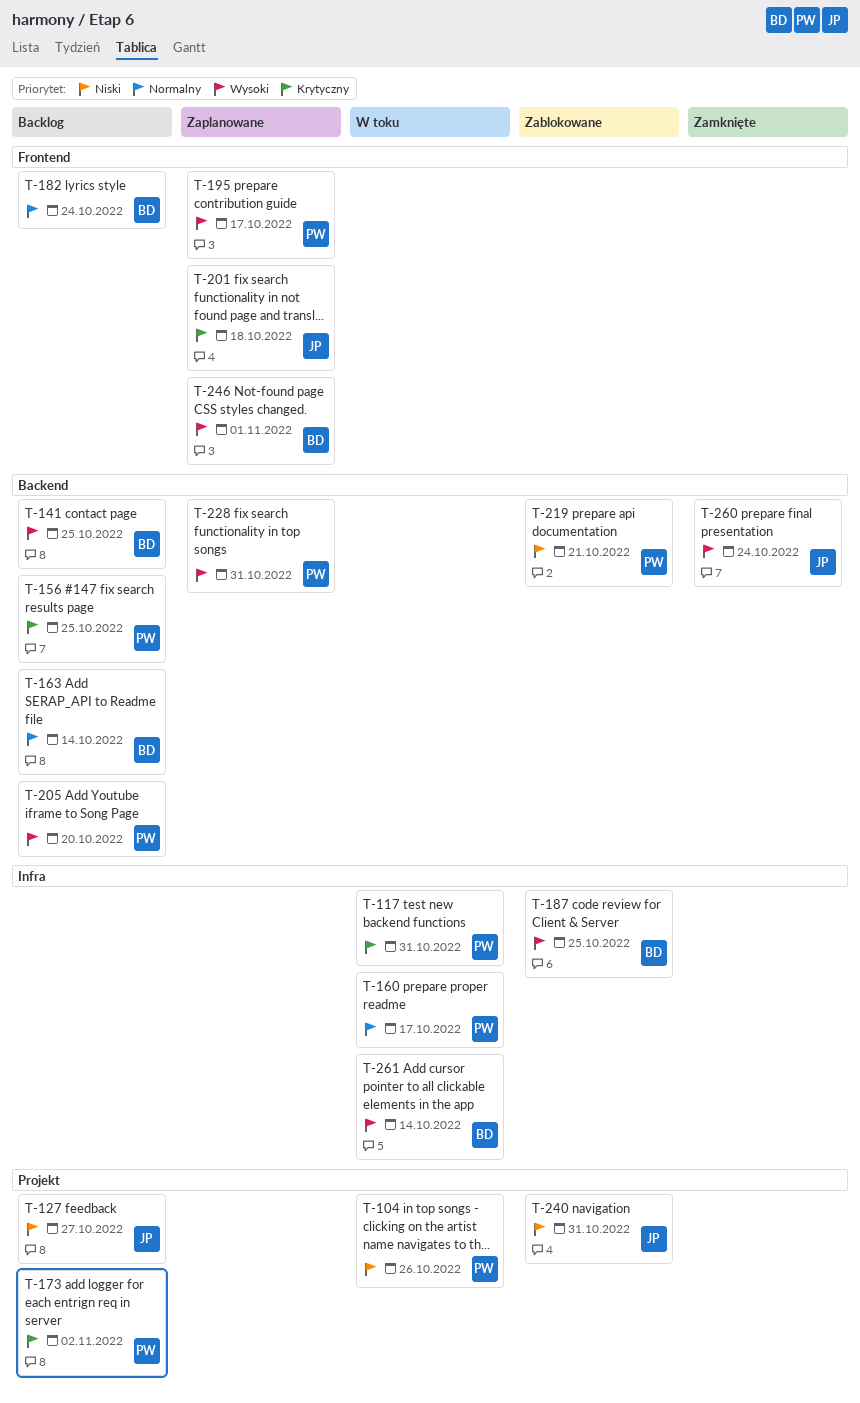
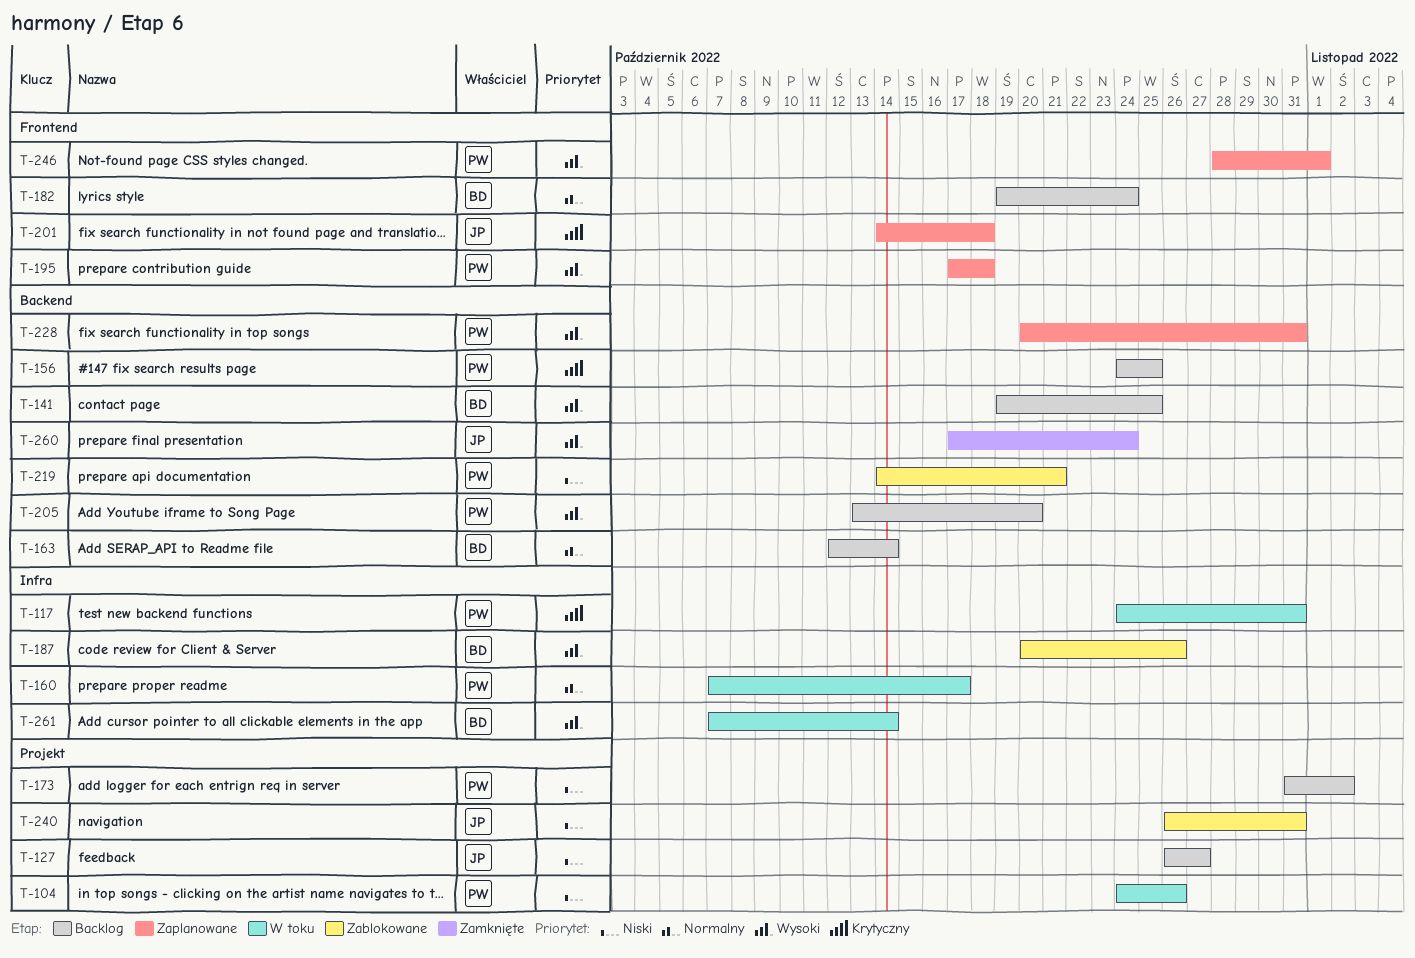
T-173, priority: Krytyczny -> Niski
T-187, due: Oct 25 -> Oct 26
T-195, due: Oct 17 -> Oct 18
T-246, owner: BD -> PW

